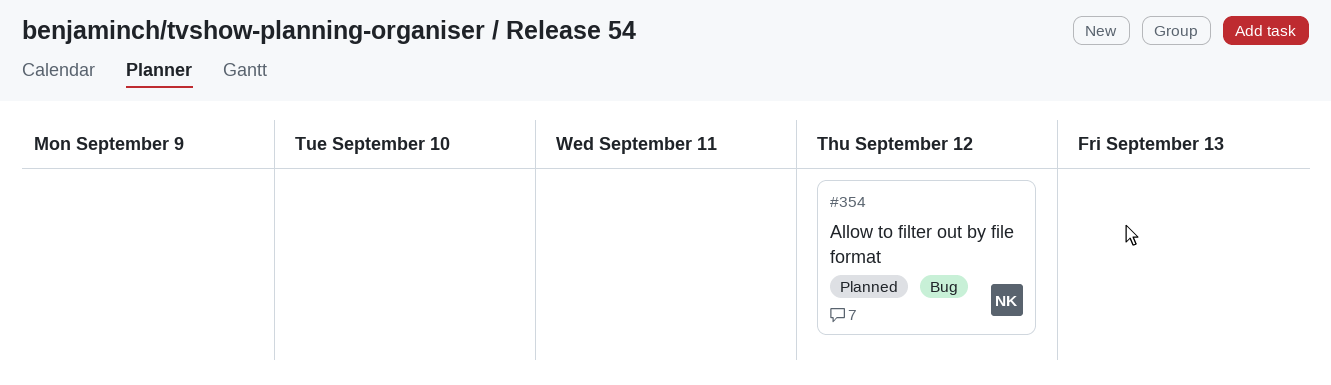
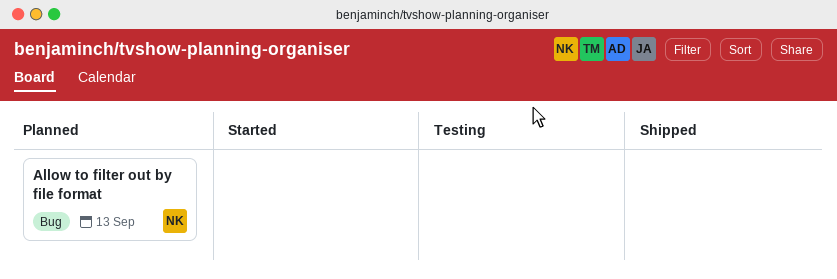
Allow to filter out by file format, due: Sep 12 -> Sep 13

